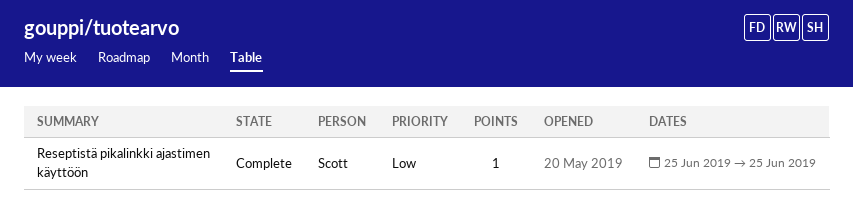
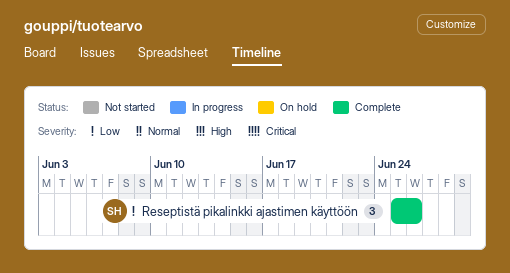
Reseptistä pikalinkki ajastimen käyttöön, estimate: 1 -> 3
Reseptistä pikalinkki ajastimen käyttöön, due: Jun 25 -> Jun 26

